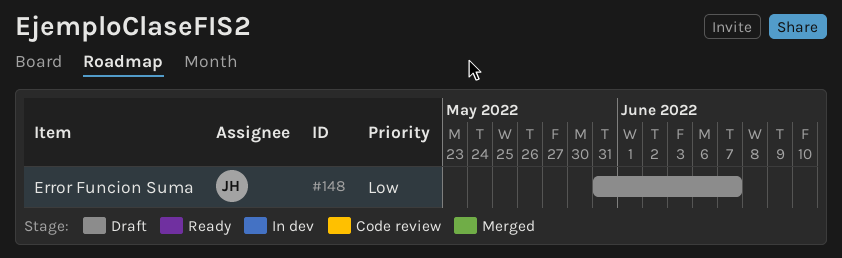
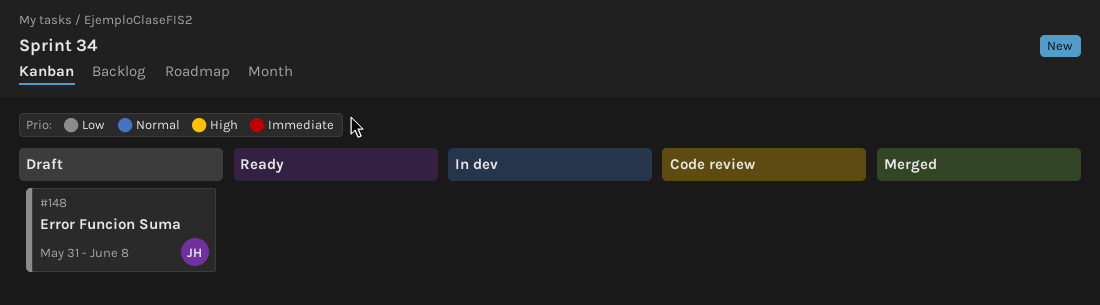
#148, due: Jun 7 -> Jun 8

